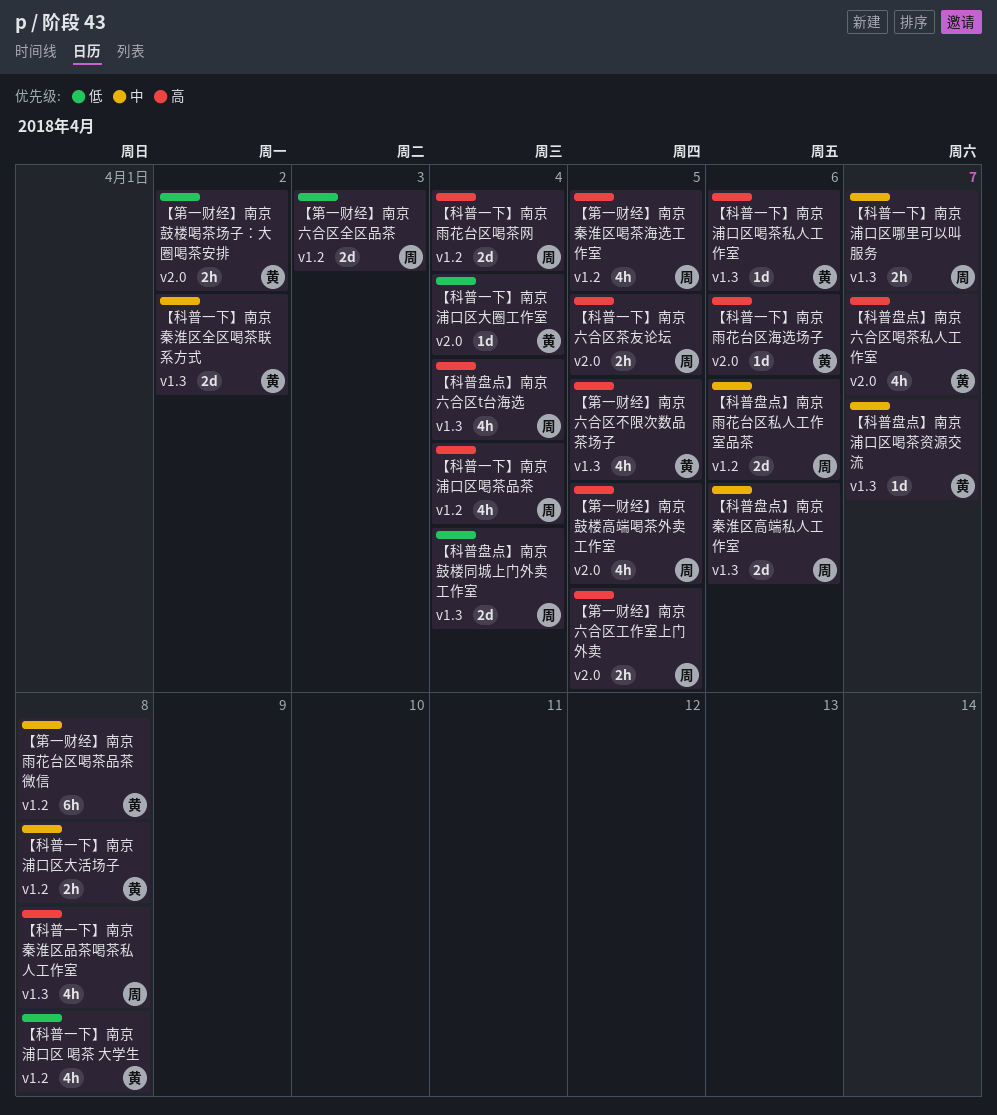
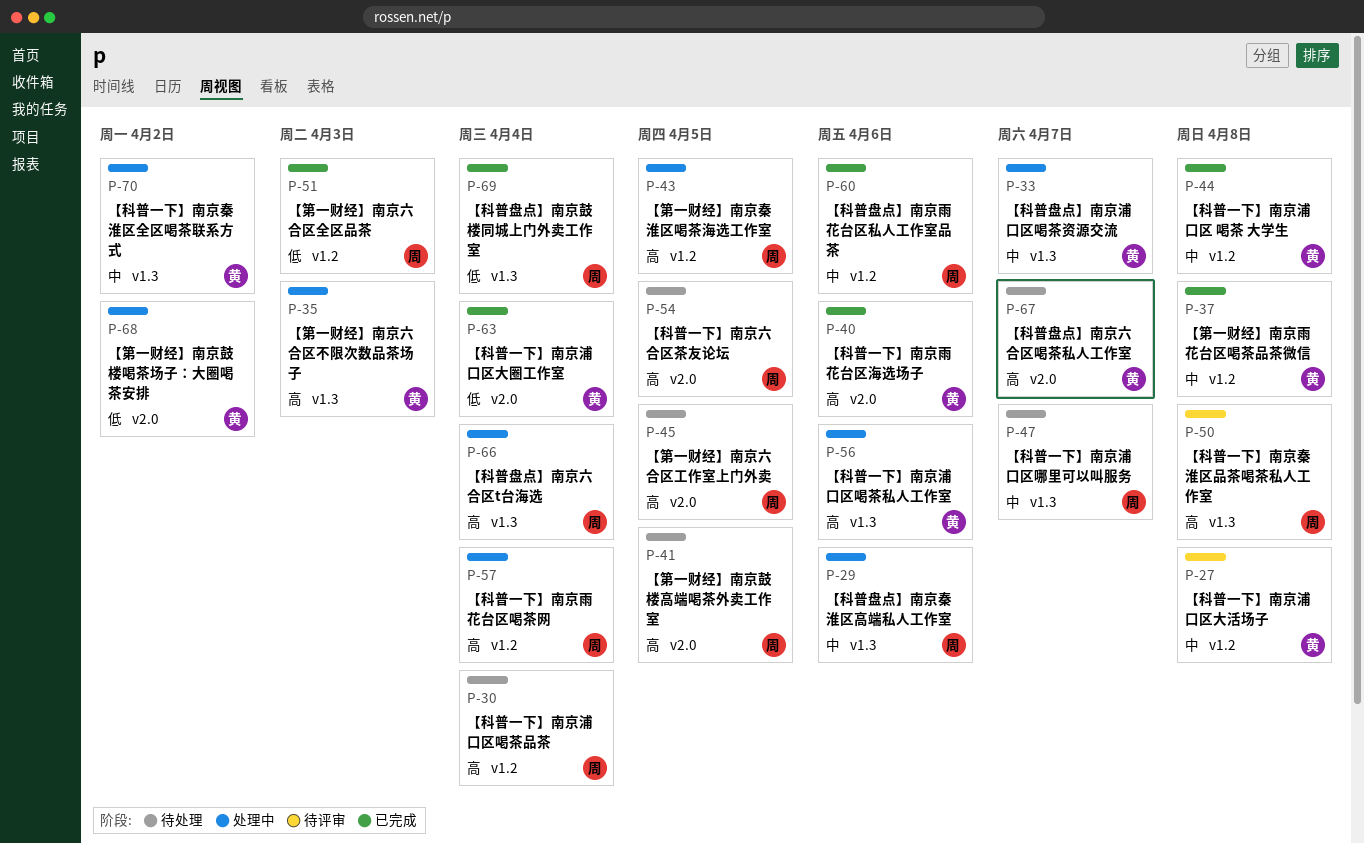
【科普一下】南京浦口区 喝茶 大学生, priority: 低 -> 中
【第一财经】南京六合区不限次数品茶场子, due: Apr 5 -> Apr 3

